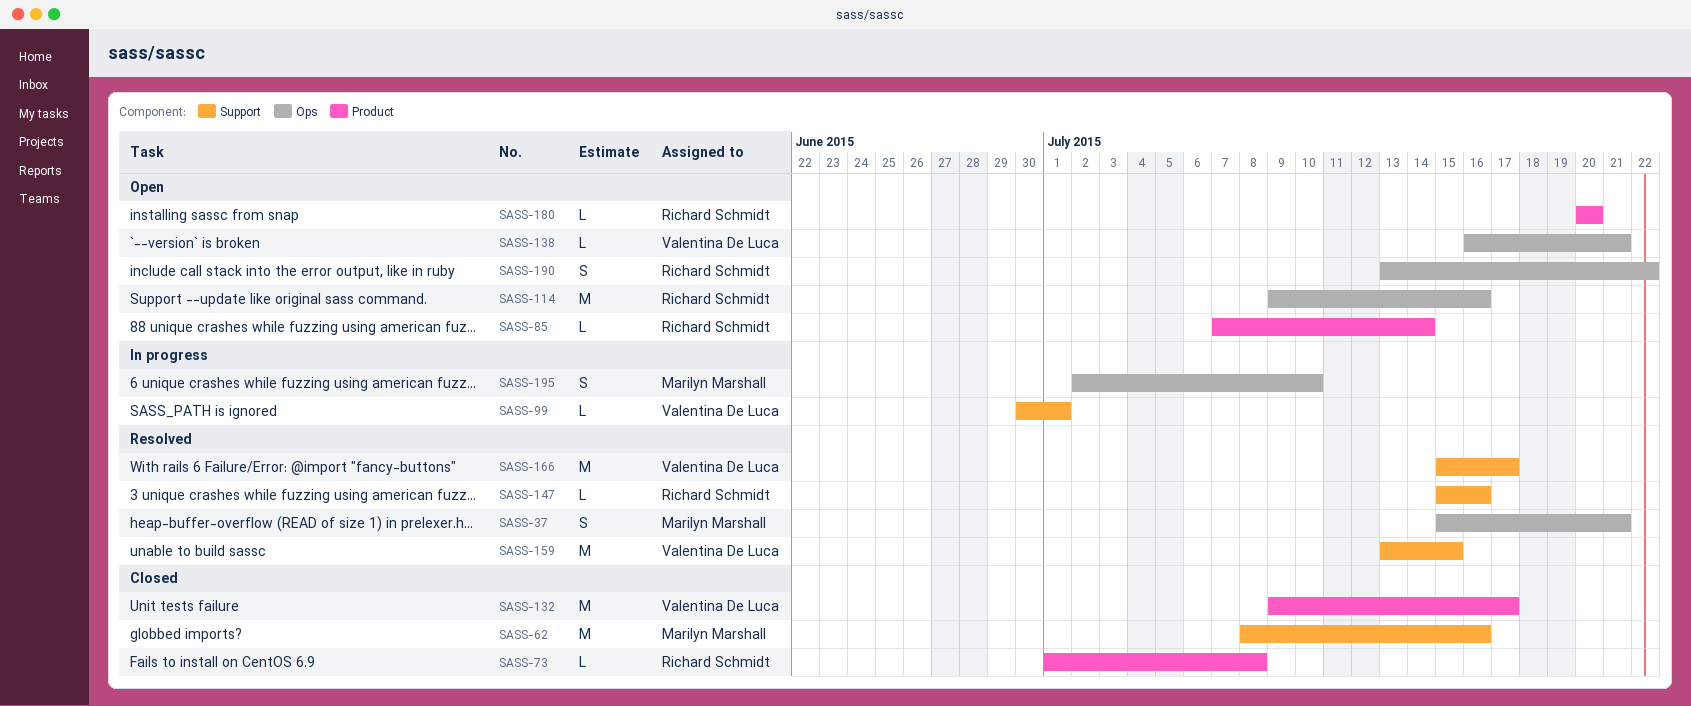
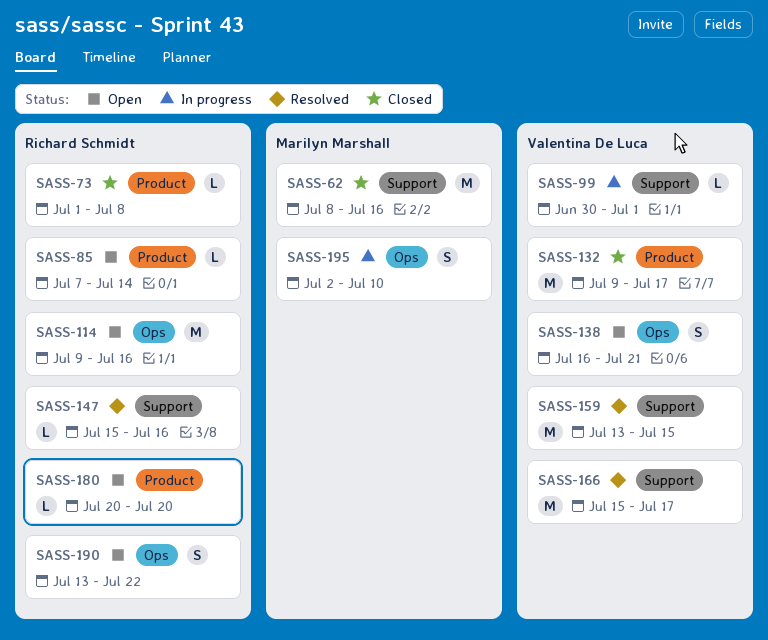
SASS-37: present -> none
SASS-138, estimate: L -> S

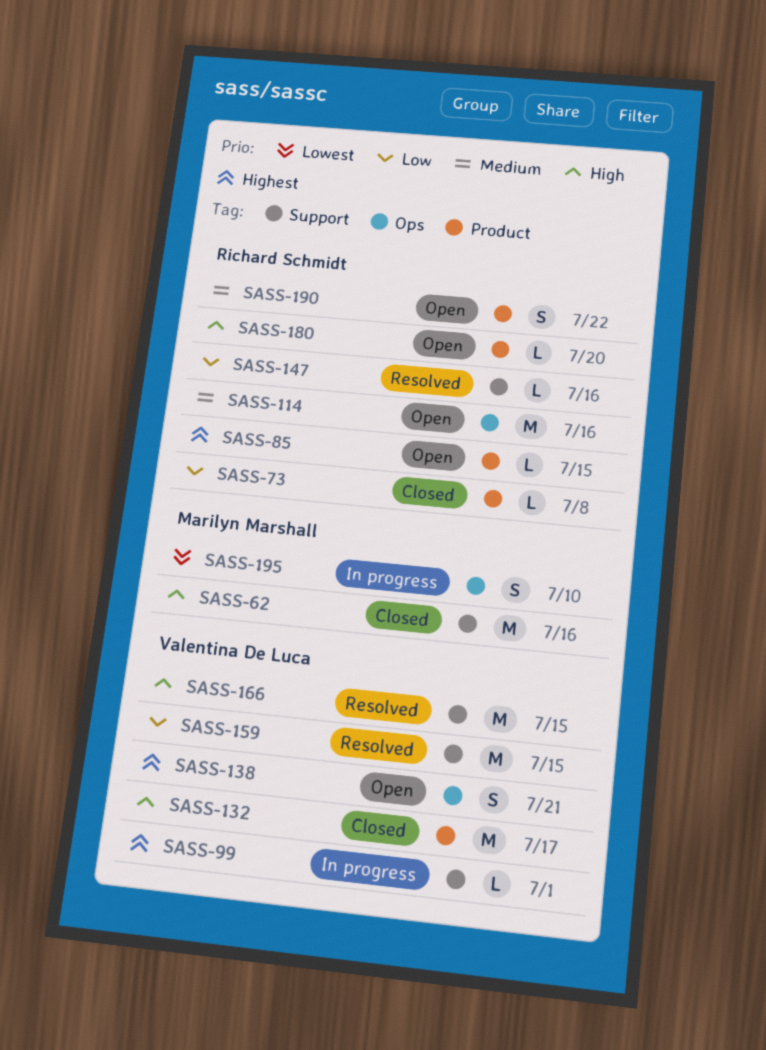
SASS-85, due: Jul 14 -> Jul 15
SASS-166, due: Jul 17 -> Jul 15
SASS-190, label: Ops -> Product

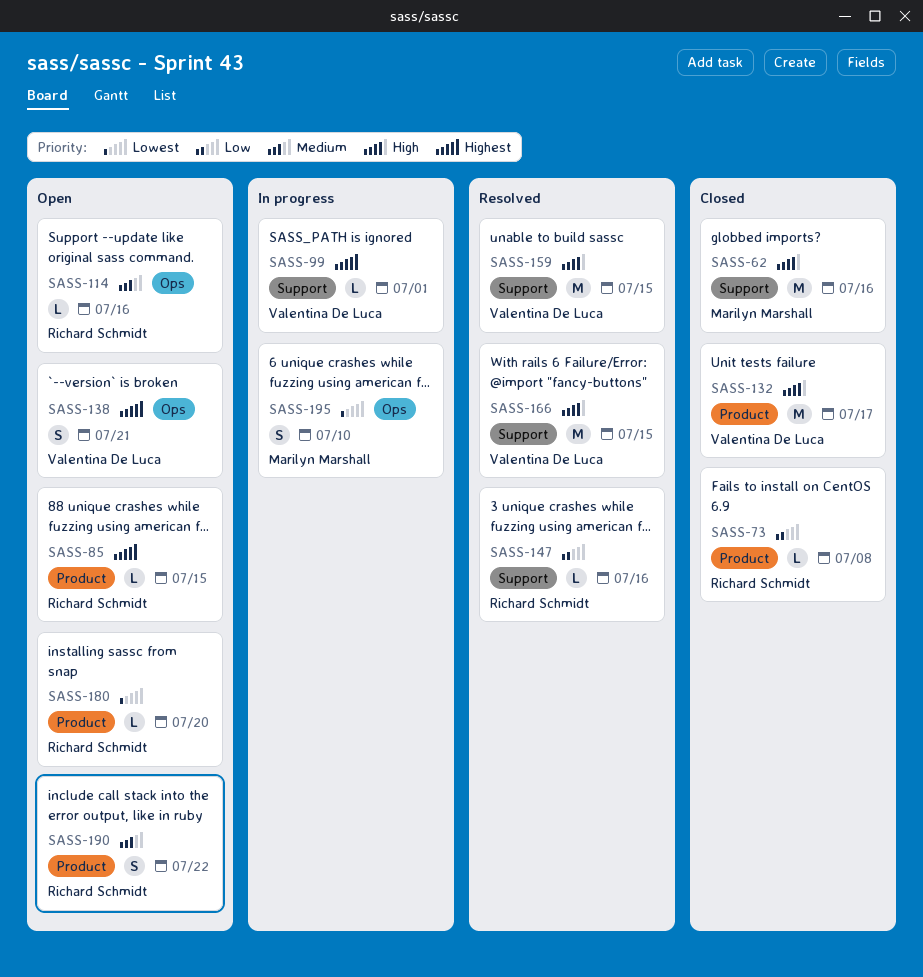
SASS-114, estimate: M -> L
SASS-159, priority: Low -> High
SASS-180, priority: High -> Lowest

